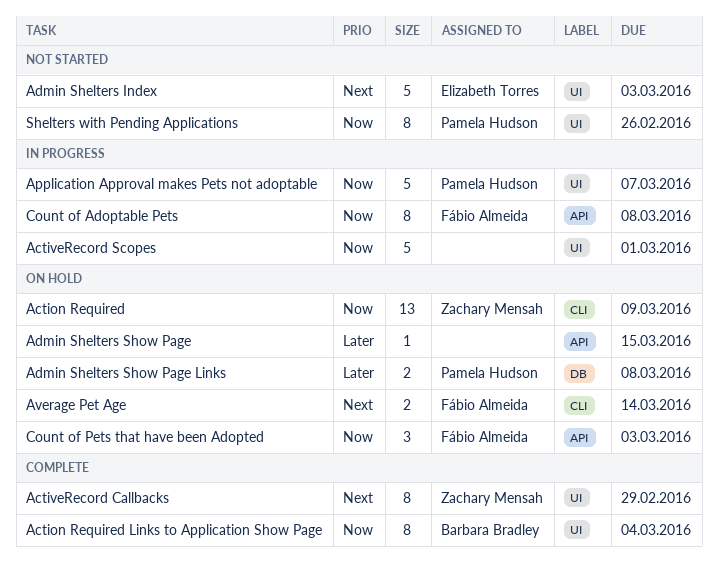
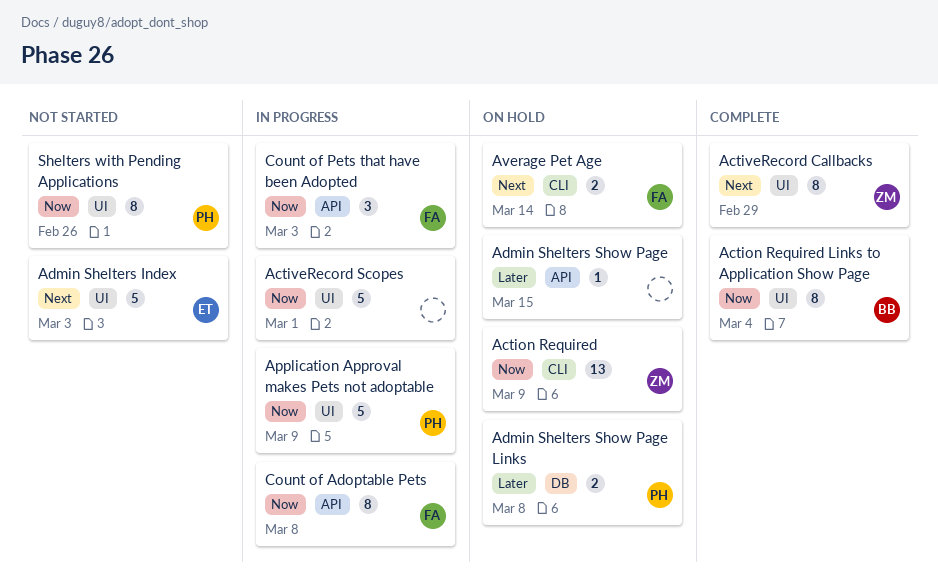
Application Approval makes Pets not adoptable, due: Mar 7 -> Mar 9
Count of Pets that have been Adopted, status: On hold -> In progress

